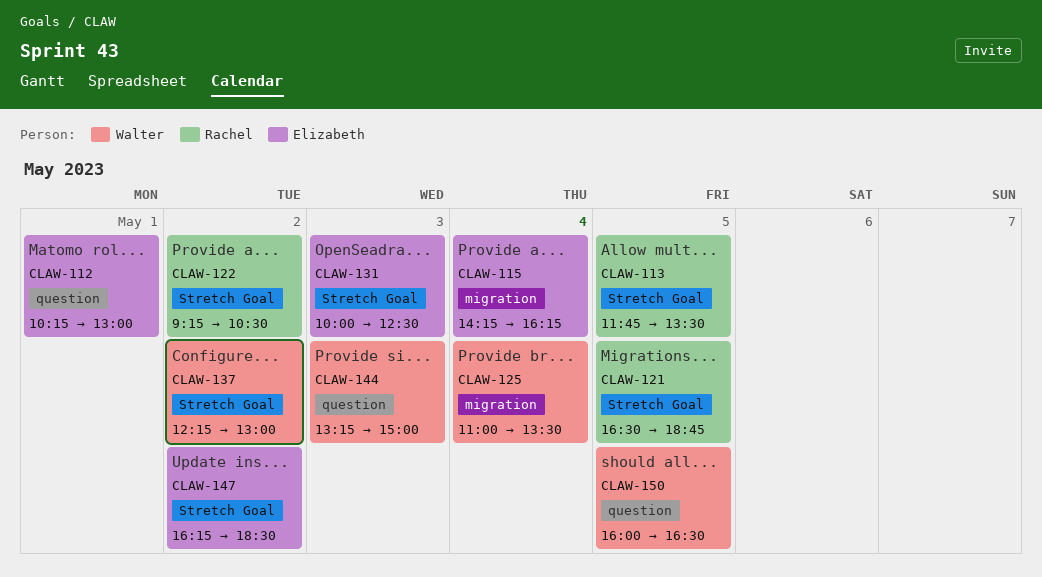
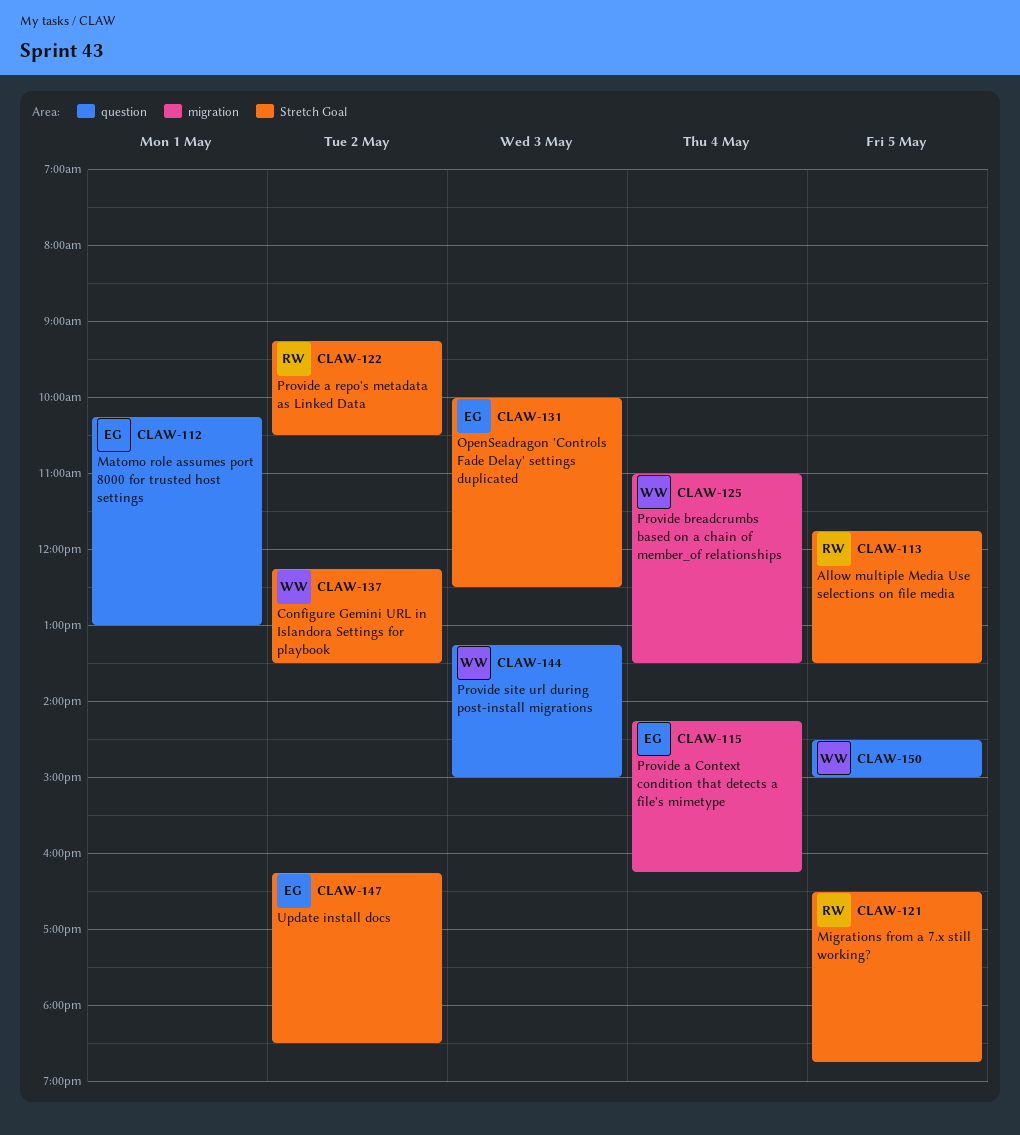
CLAW-137, ends: 13:00 -> 13:30
CLAW-150, begins: 16:00 -> 14:30
CLAW-150, ends: 16:30 -> 15:00

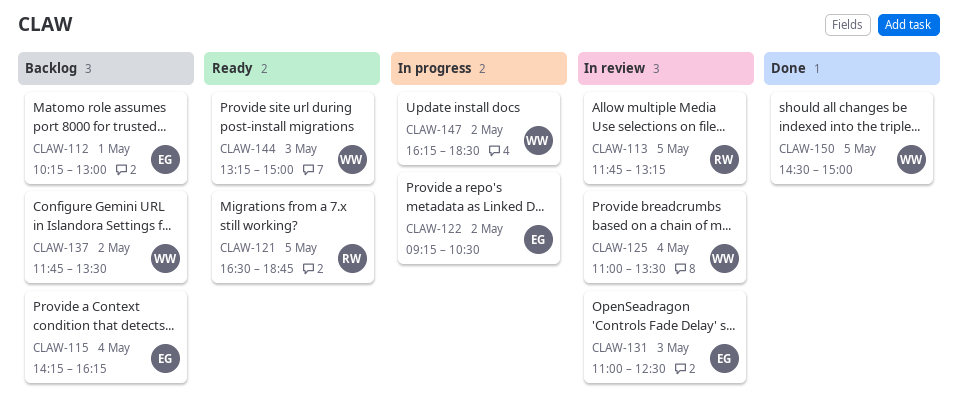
CLAW-113, ends: 13:30 -> 13:15
CLAW-122, owner: RW -> EG
CLAW-131, begins: 10:00 -> 11:00
CLAW-137, begins: 12:15 -> 11:45
CLAW-147, owner: EG -> WW

